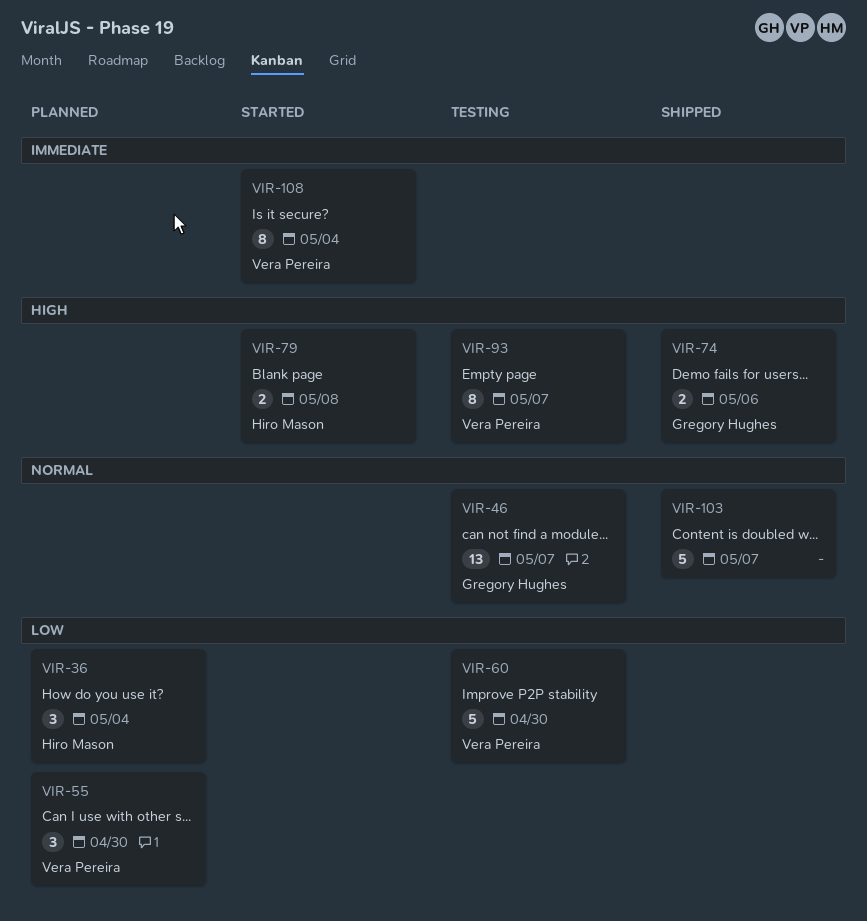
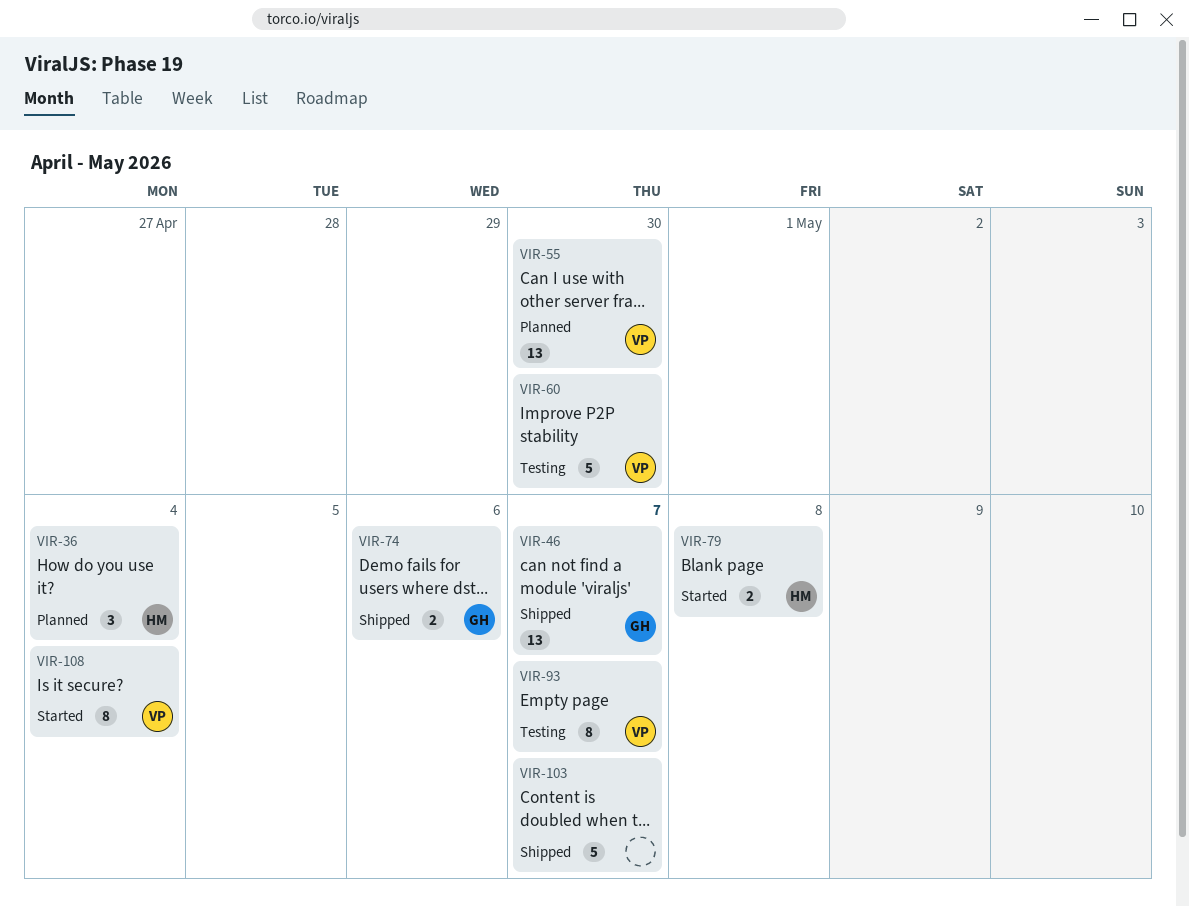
VIR-46, status: Testing -> Shipped
VIR-55, estimate: 3 -> 13

